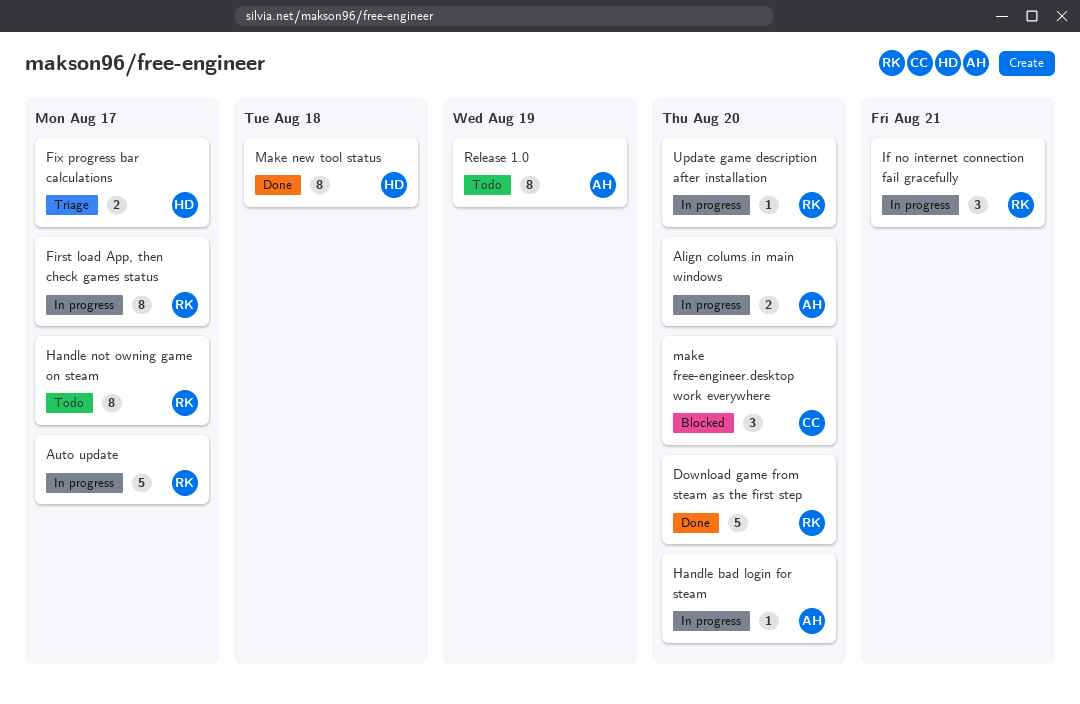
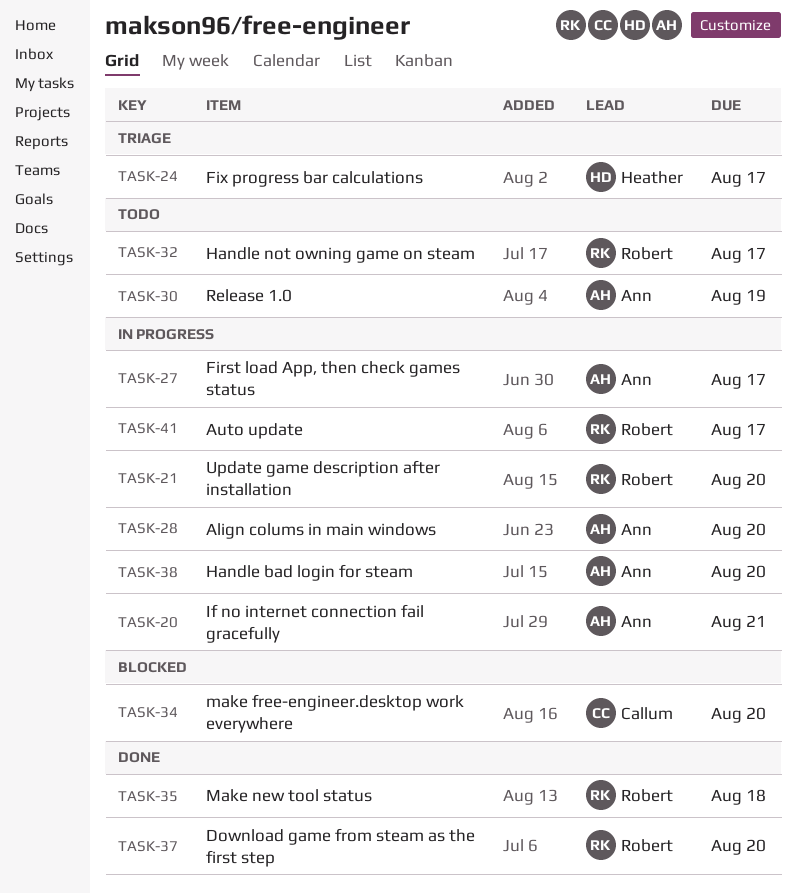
First load App, then check games status, owner: Robert -> Ann
If no internet connection fail gracefully, owner: Robert -> Ann
Make new tool status, owner: Heather -> Robert

